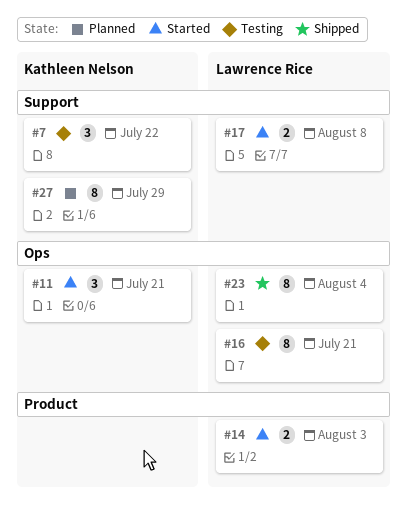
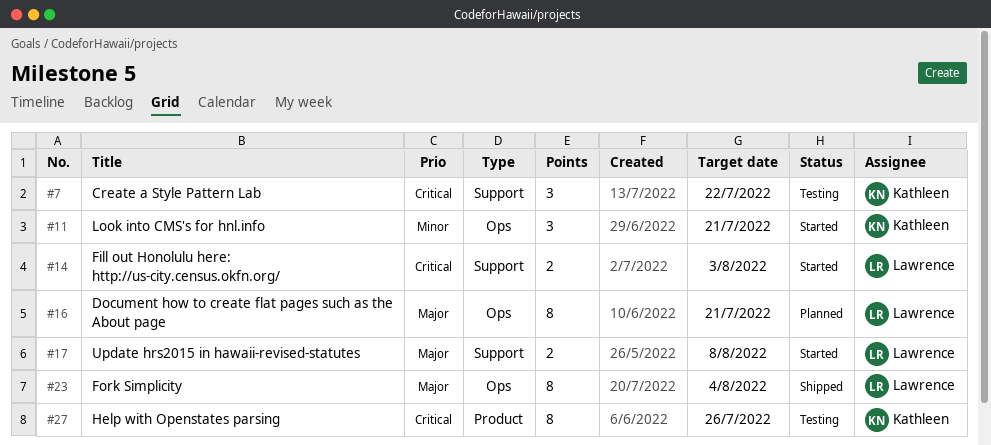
#14, label: Product -> Support
#16, status: Testing -> Planned
#27, status: Planned -> Testing
#27, label: Support -> Product
#27, due: Jul 29 -> Jul 26

